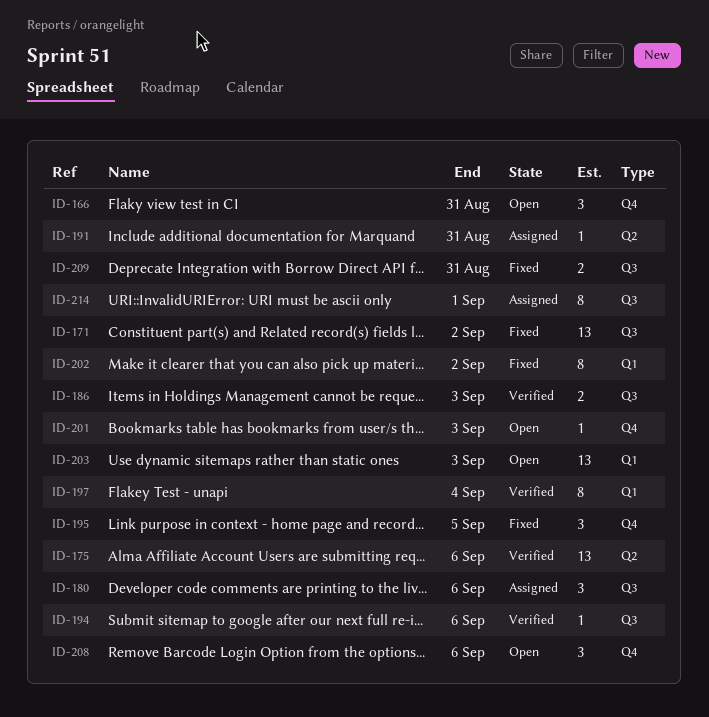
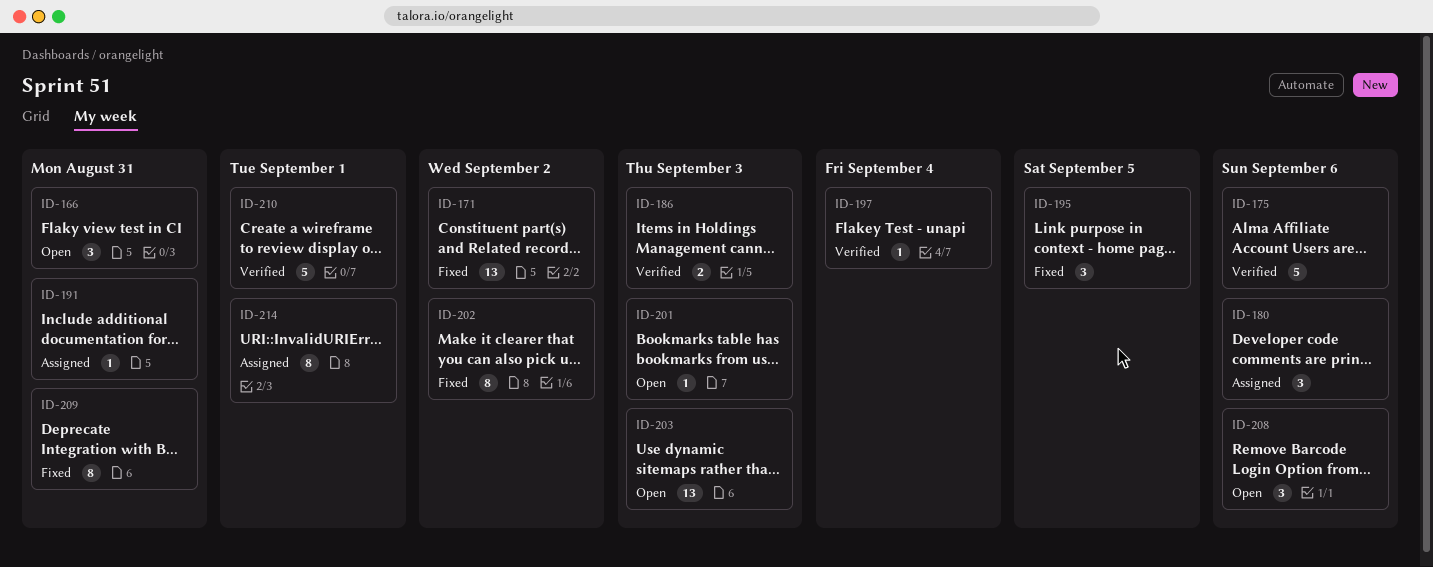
ID-175, estimate: 13 -> 5
ID-194: present -> none
ID-197, estimate: 8 -> 1
ID-209, estimate: 2 -> 8
ID-210: none -> present

